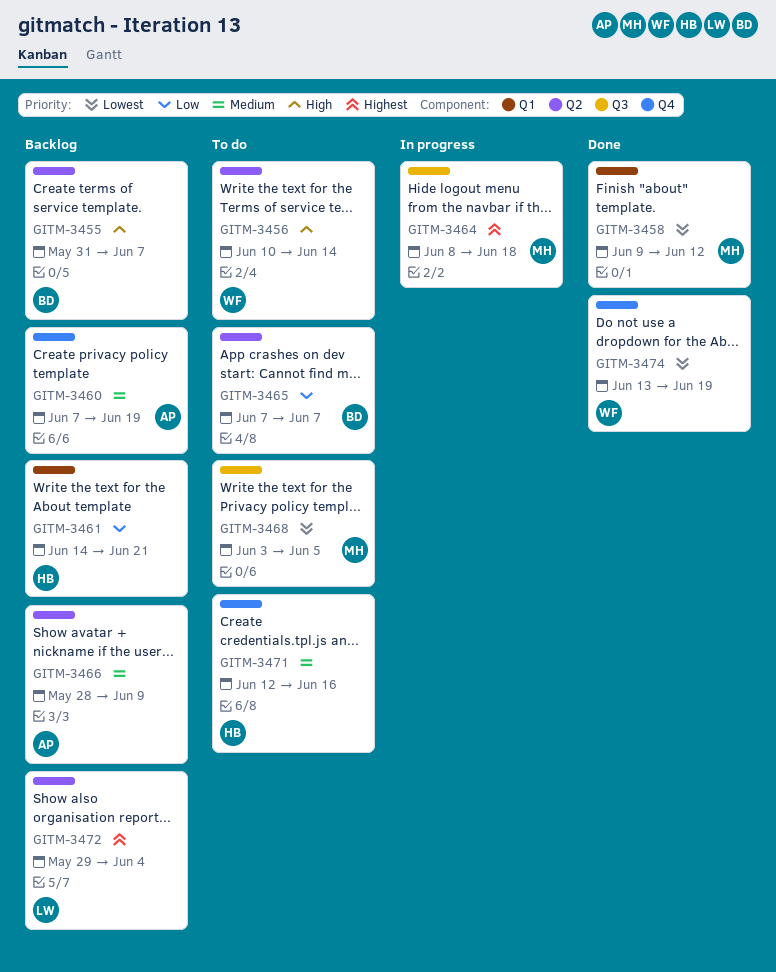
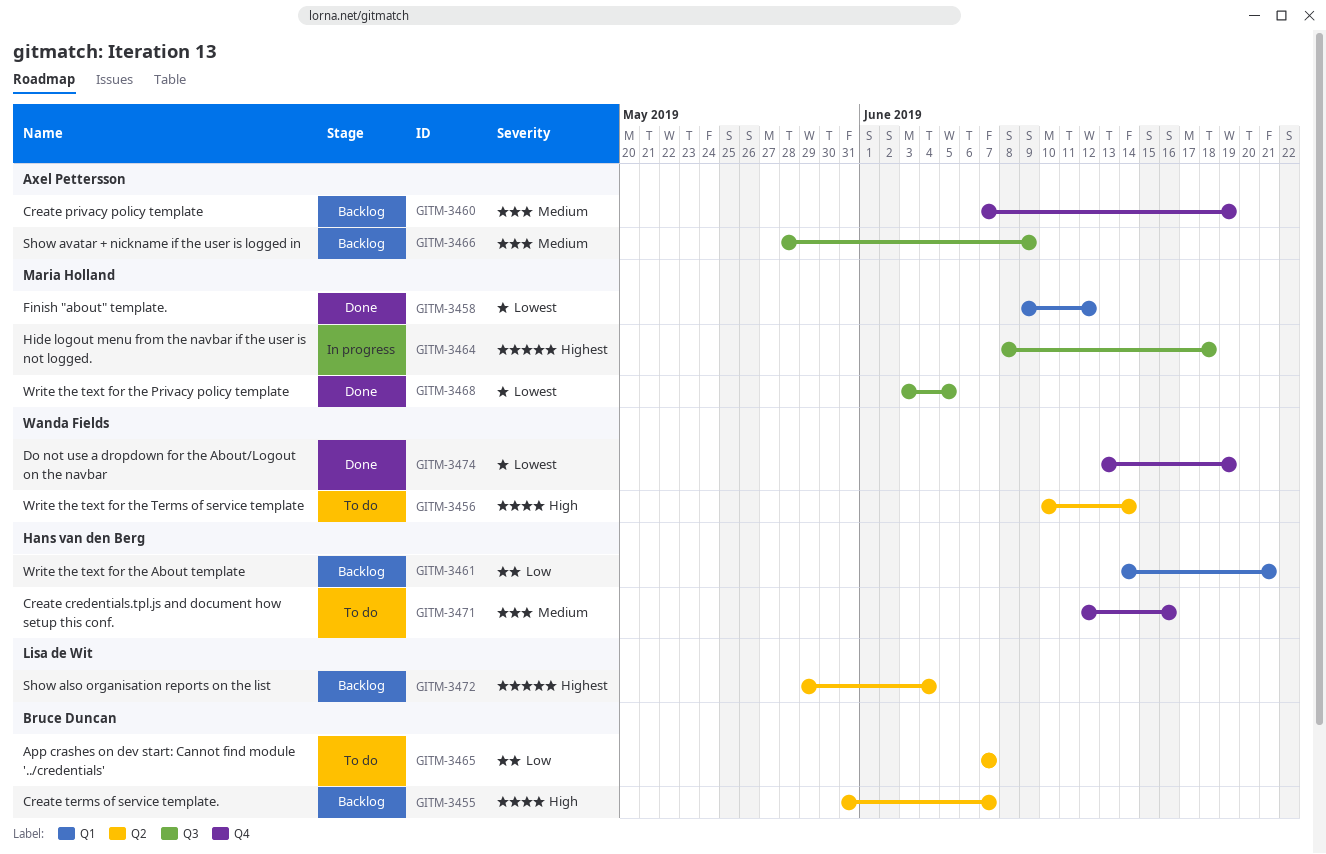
GITM-3466, label: Q2 -> Q3
GITM-3468, status: To do -> Done

